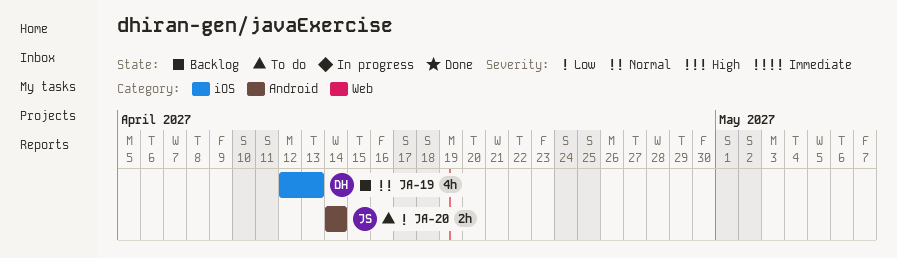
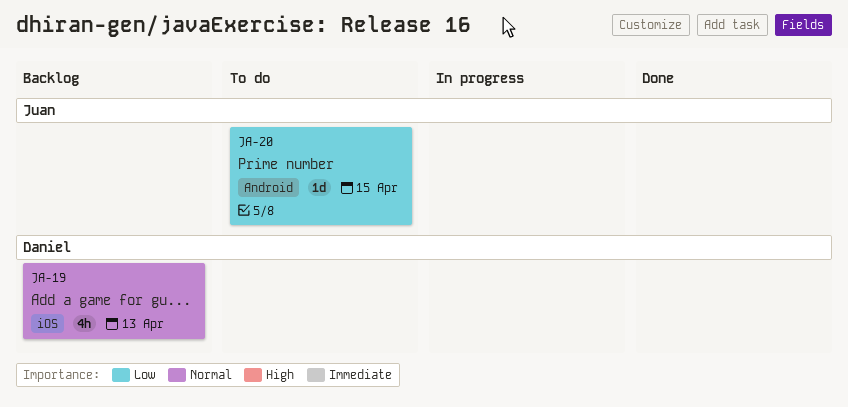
JA-20, estimate: 2h -> 1d
JA-20, due: Apr 14 -> Apr 15

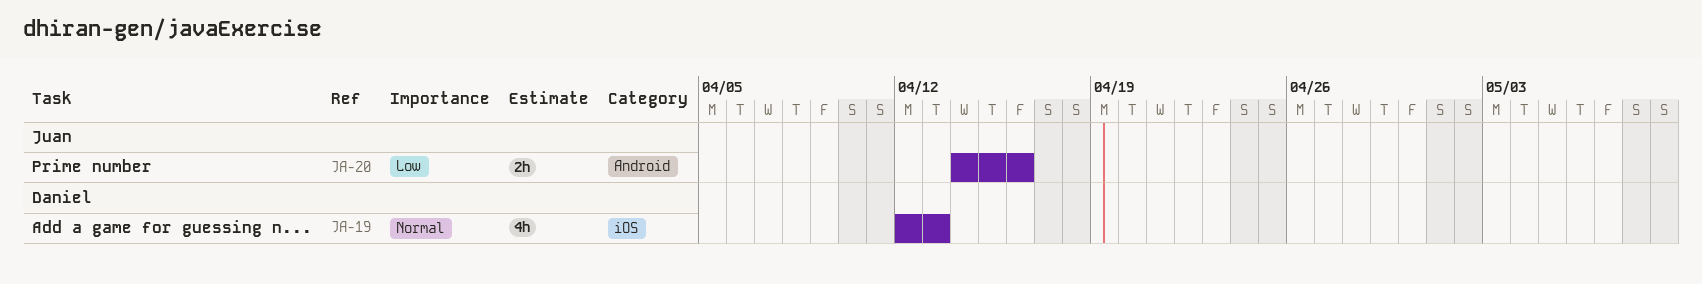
JA-20, estimate: 1d -> 2h
JA-20, due: Apr 15 -> Apr 16

